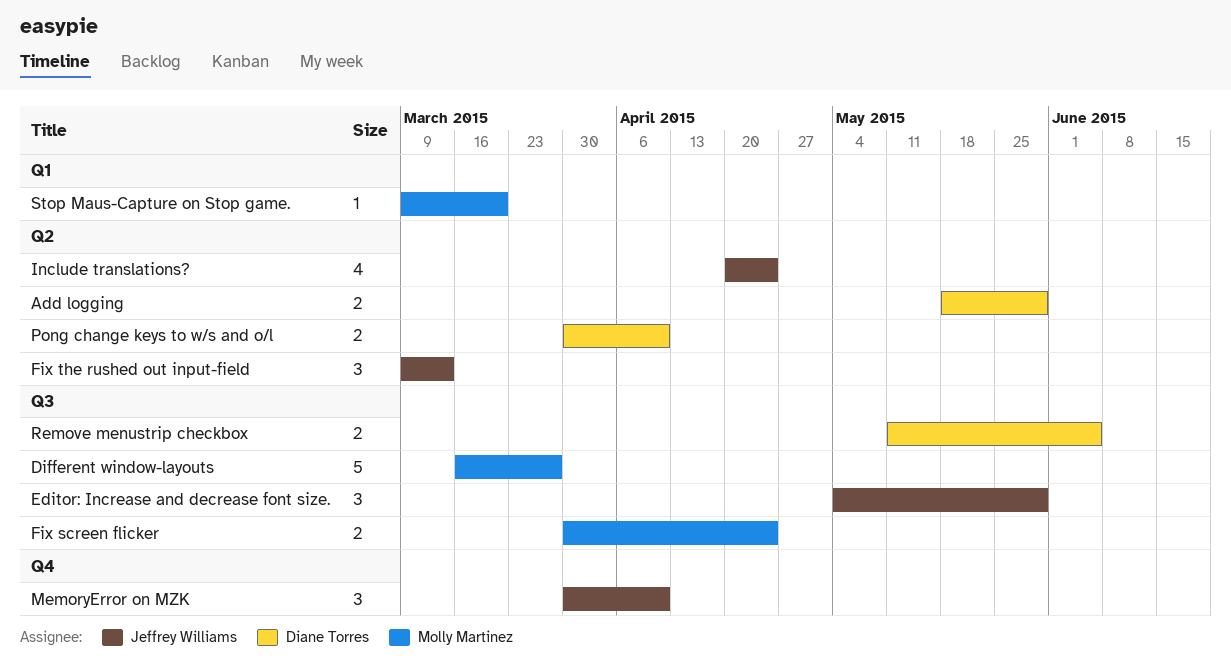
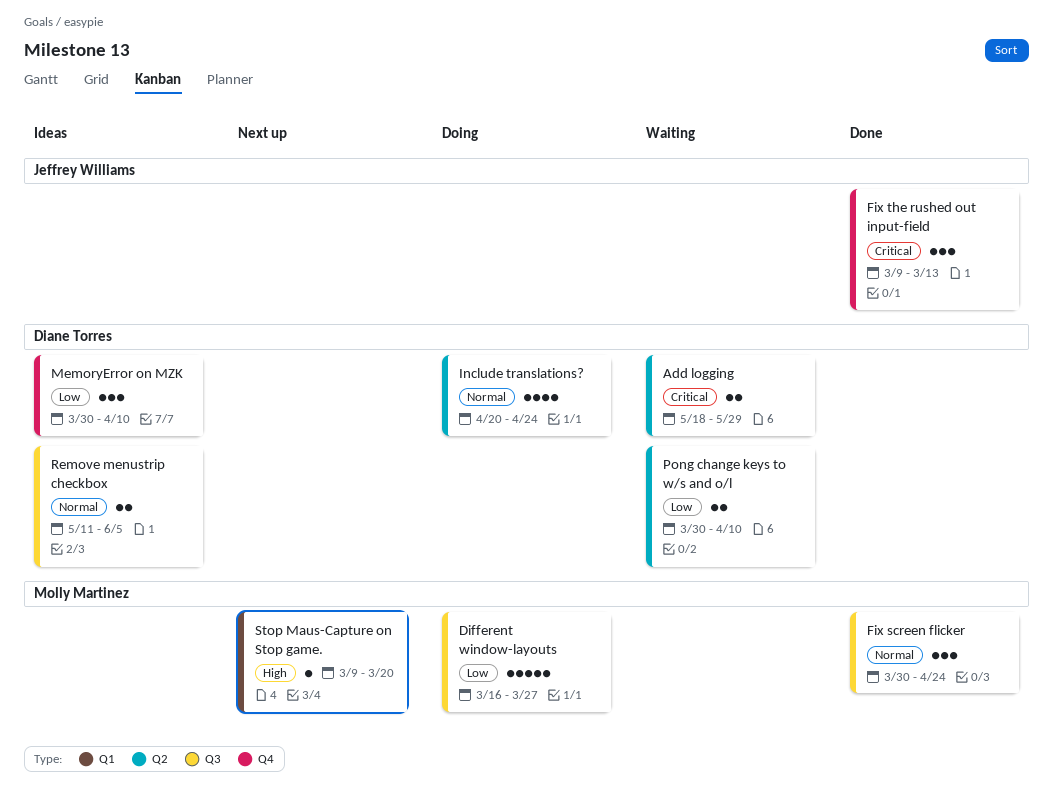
Editor: Increase and decrease font size.: present -> none
Fix screen flicker, estimate: 2 -> 3
Fix the rushed out input-field, label: Q2 -> Q4
Include translations?, owner: Jeffrey Williams -> Diane Torres
MemoryError on MZK, owner: Jeffrey Williams -> Diane Torres

